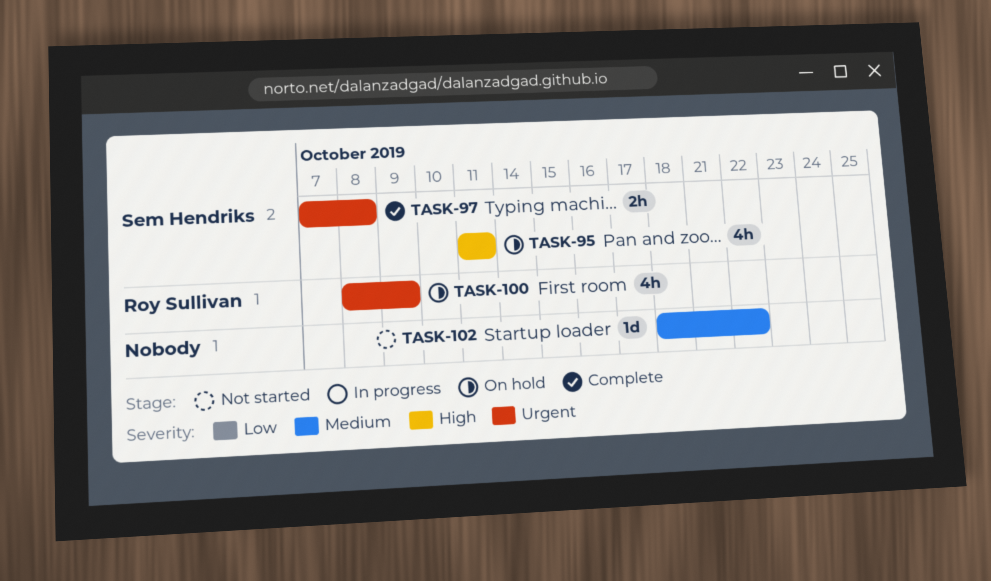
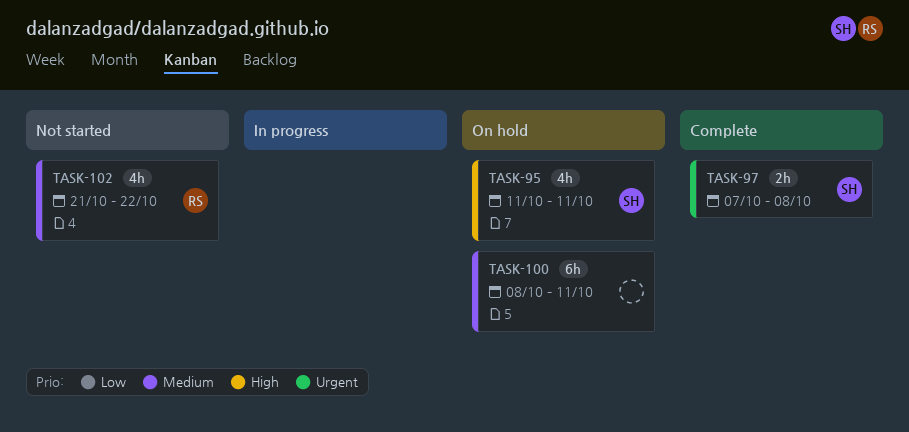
TASK-100, owner: Roy Sullivan -> none
TASK-100, priority: Urgent -> Medium
TASK-100, estimate: 4h -> 6h
TASK-100, due: Oct 9 -> Oct 11
TASK-102, owner: none -> Roy Sullivan
TASK-102, estimate: 1d -> 4h
TASK-102, start: Oct 18 -> Oct 21

